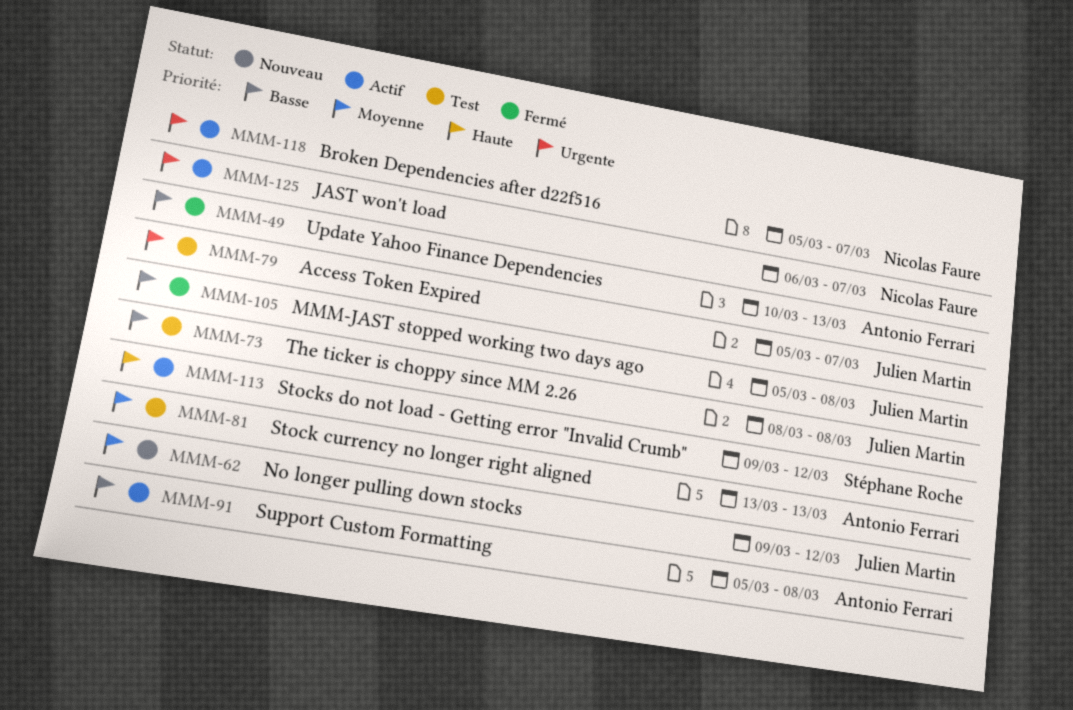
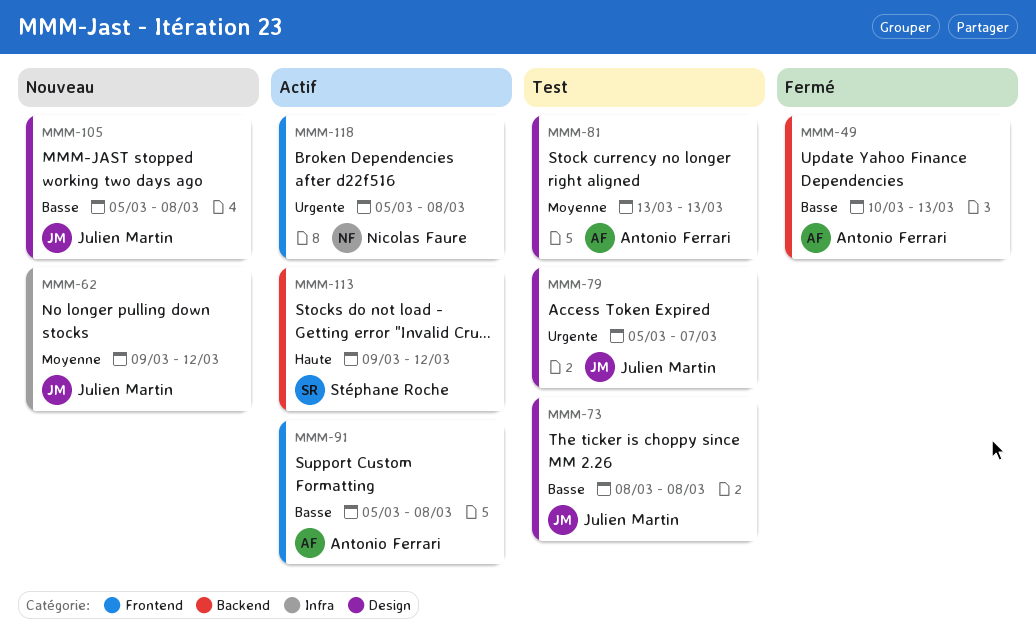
MMM-105, status: Fermé -> Nouveau
MMM-118, due: Mar 7 -> Mar 8
MMM-125: present -> none

